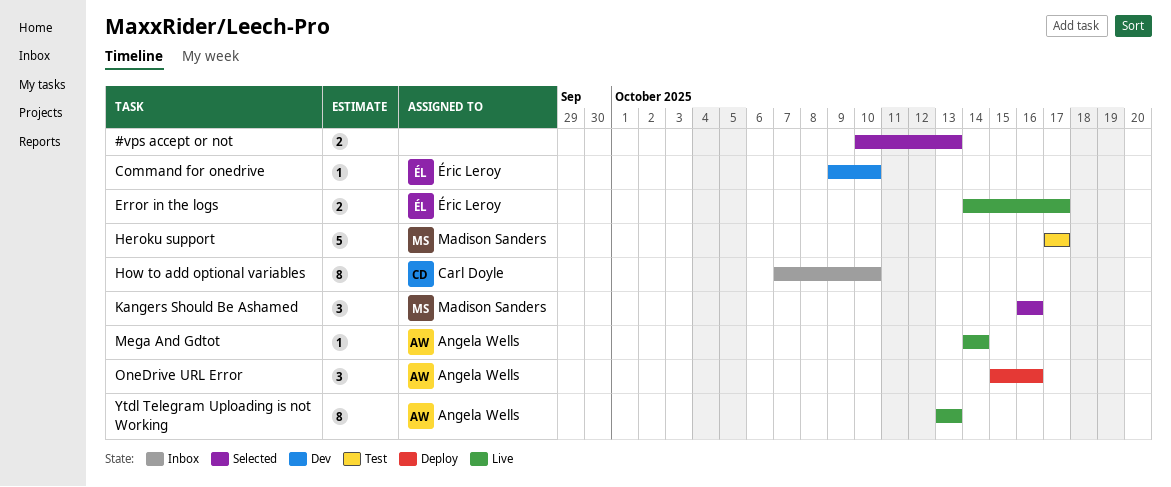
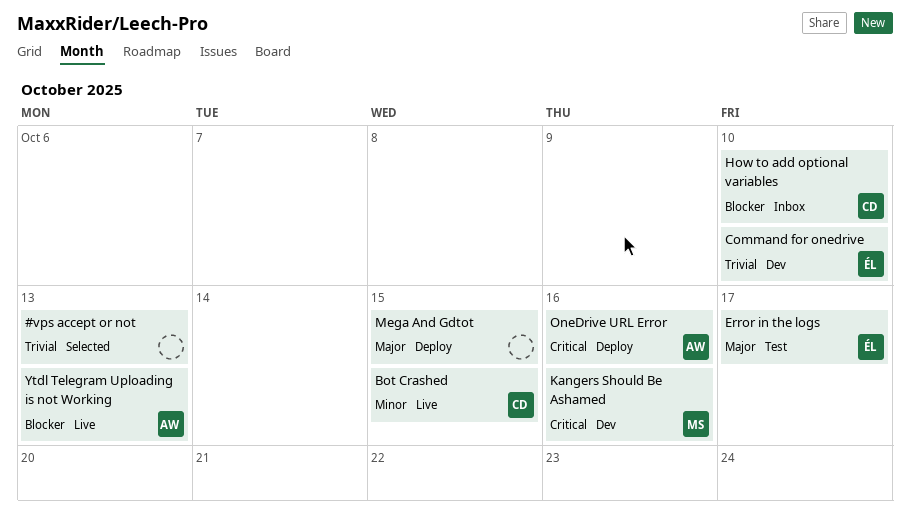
Bot Crashed: none -> present
Error in the logs, status: Live -> Test
Heroku support: present -> none
Kangers Should Be Ashamed, status: Selected -> Dev
Mega And Gdtot, status: Live -> Deploy
Mega And Gdtot, owner: Angela Wells -> none
Mega And Gdtot, due: Oct 14 -> Oct 15

